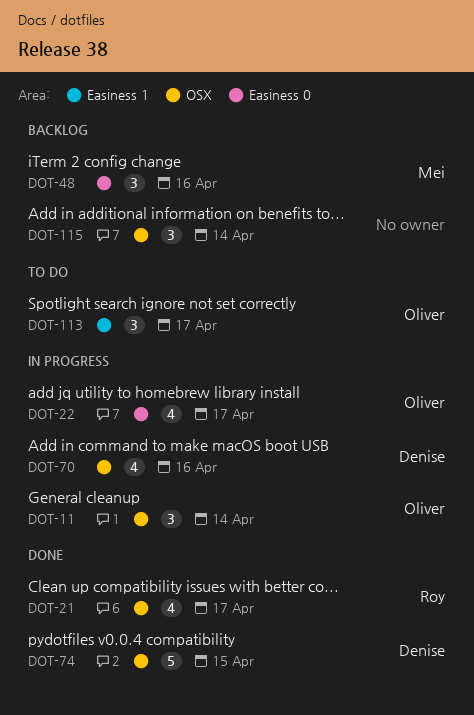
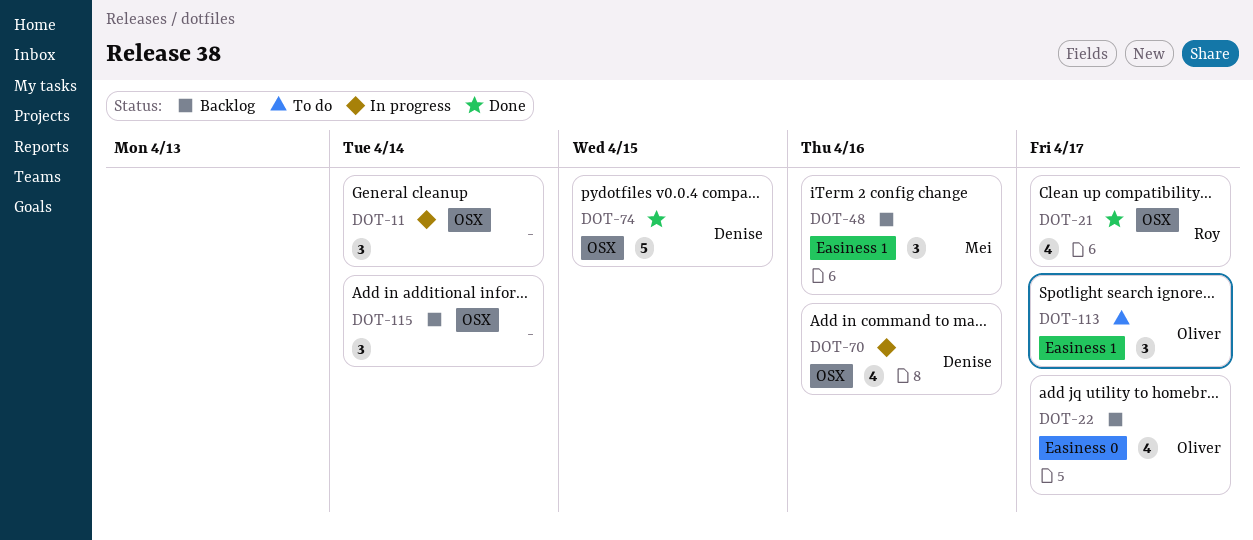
DOT-11, owner: Oliver -> none
DOT-22, status: In progress -> Backlog
DOT-48, label: Easiness 0 -> Easiness 1

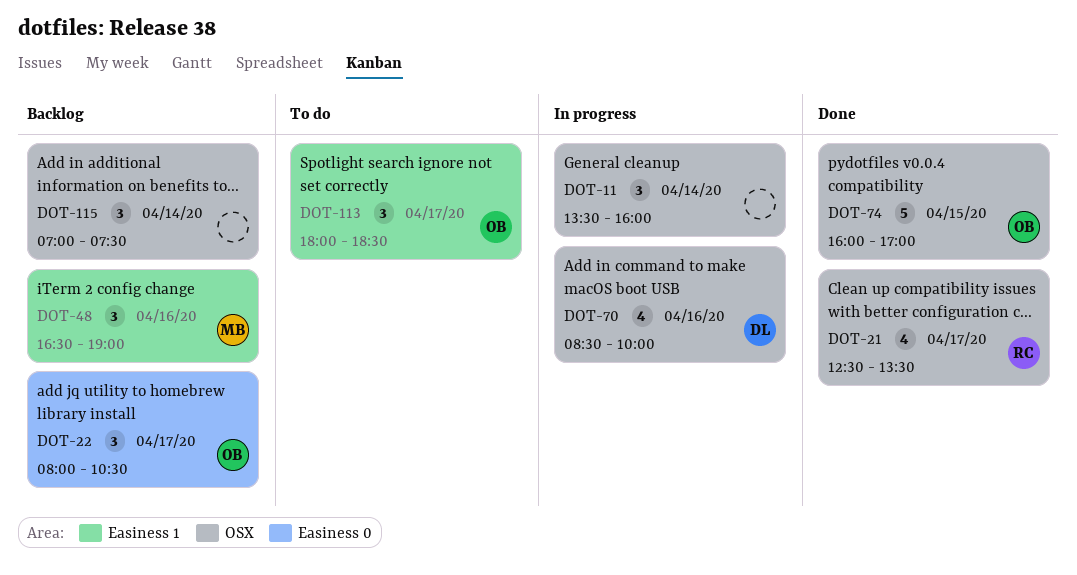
DOT-22, estimate: 4 -> 3
DOT-74, owner: Denise -> Oliver

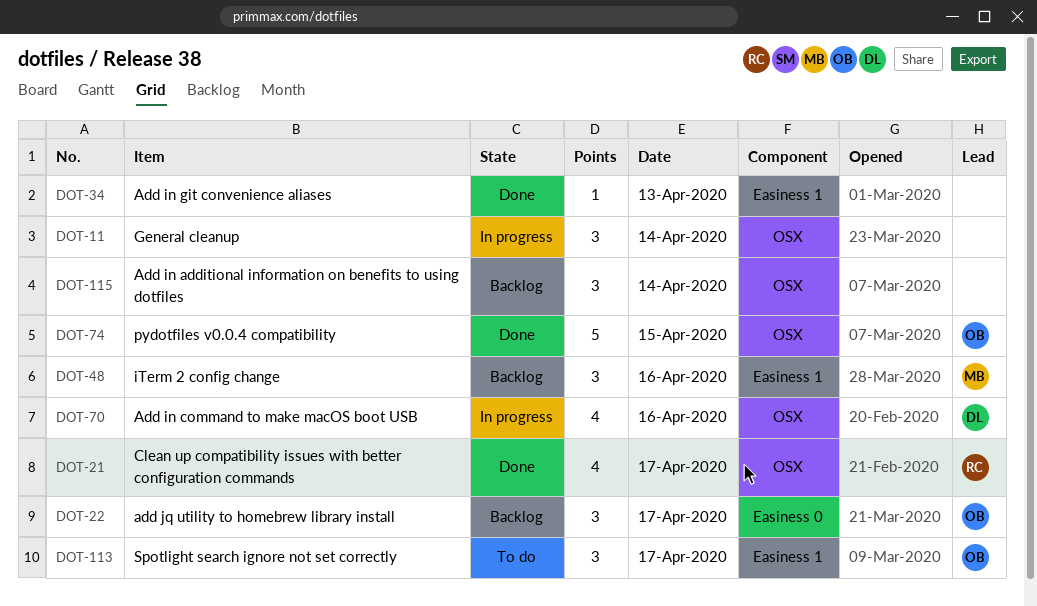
DOT-34: none -> present

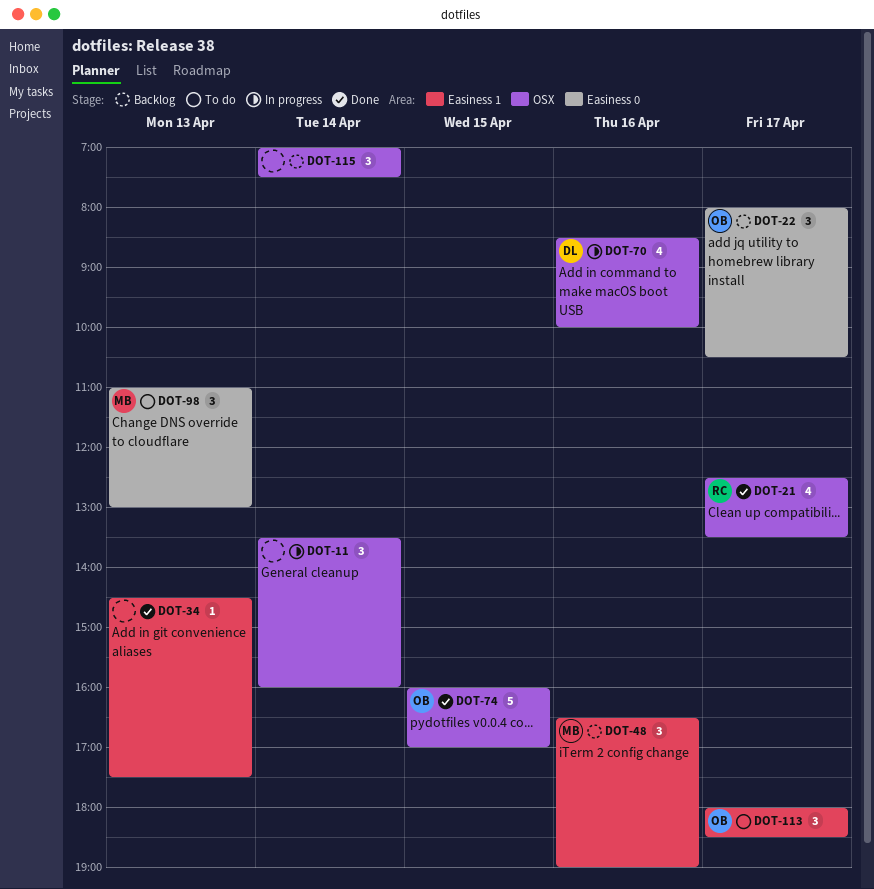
DOT-98: none -> present

